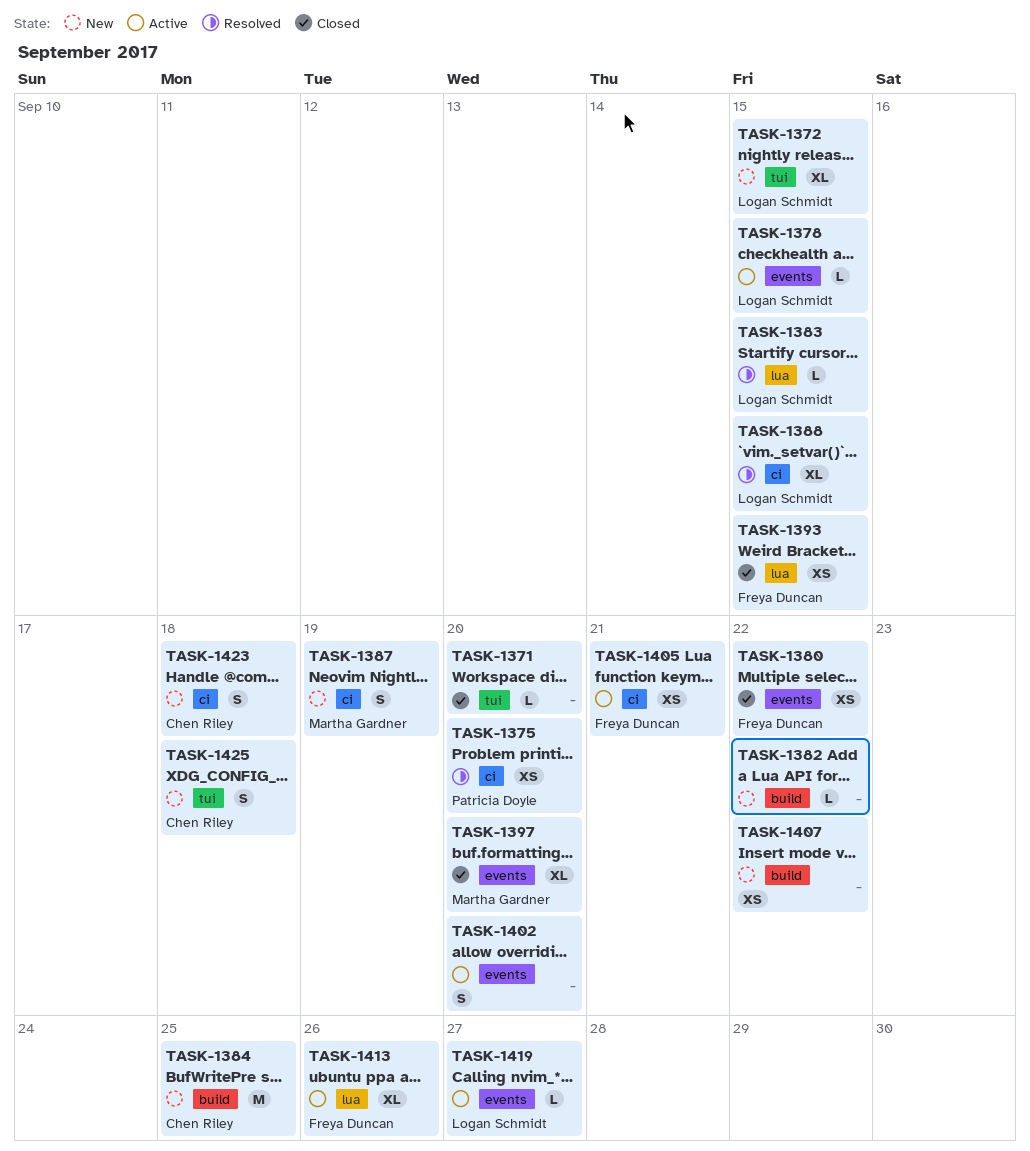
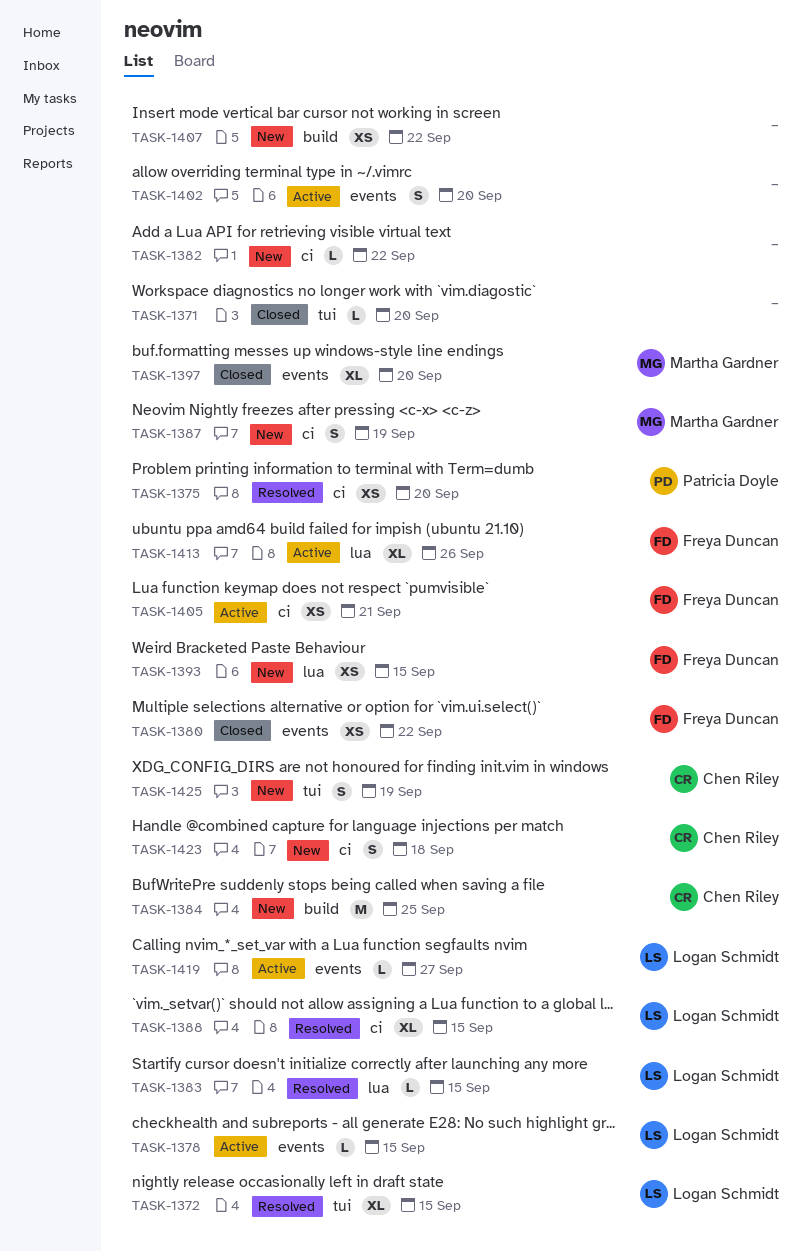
TASK-1372, status: New -> Resolved
TASK-1382, label: build -> ci
TASK-1393, status: Closed -> New
TASK-1425, due: Sep 18 -> Sep 19

